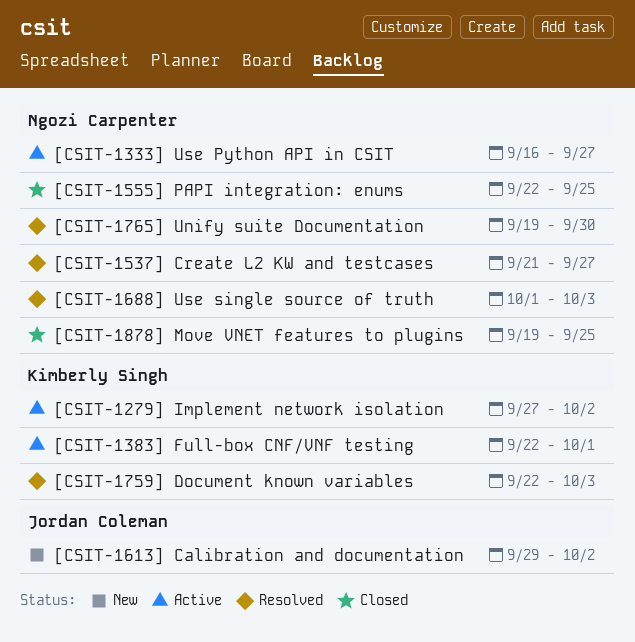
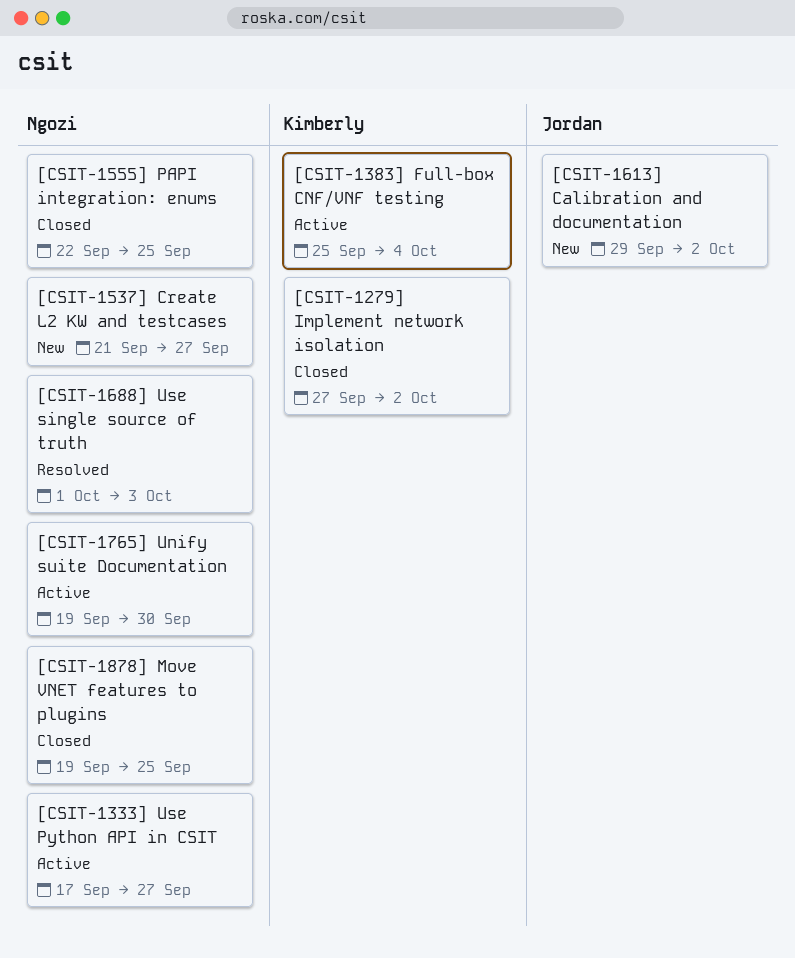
[CSIT-1279] Implement network isolation, status: Active -> Closed
[CSIT-1333] Use Python API in CSIT, start: Sep 16 -> Sep 17
[CSIT-1383] Full-box CNF/VNF testing, start: Sep 22 -> Sep 25
[CSIT-1383] Full-box CNF/VNF testing, due: Oct 1 -> Oct 4
[CSIT-1537] Create L2 KW and testcases, status: Resolved -> New
[CSIT-1759] Document known variables: present -> none
[CSIT-1765] Unify suite Documentation, status: Resolved -> Active

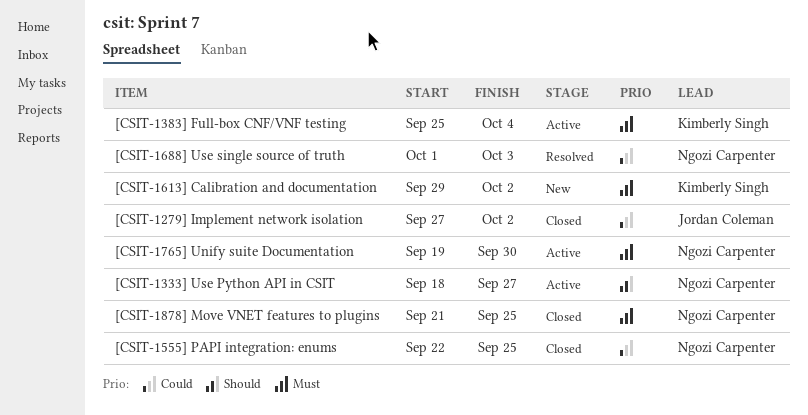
[CSIT-1279] Implement network isolation, owner: Kimberly Singh -> Jordan Coleman
[CSIT-1333] Use Python API in CSIT, start: Sep 17 -> Sep 18
[CSIT-1537] Create L2 KW and testcases: present -> none
[CSIT-1613] Calibration and documentation, owner: Jordan Coleman -> Kimberly Singh
[CSIT-1878] Move VNET features to plugins, start: Sep 19 -> Sep 21

